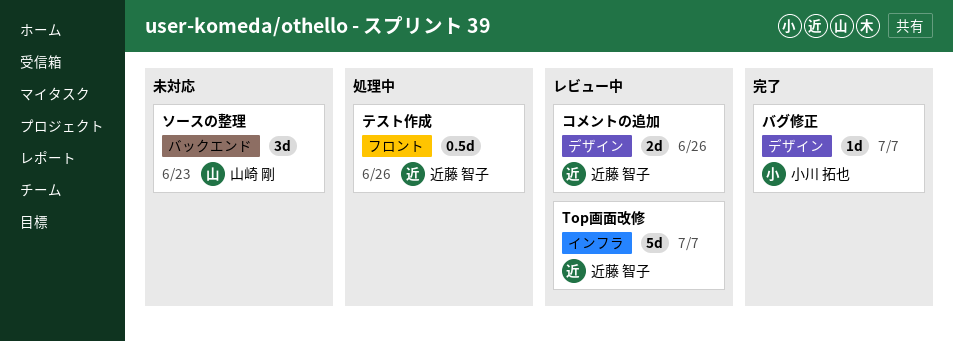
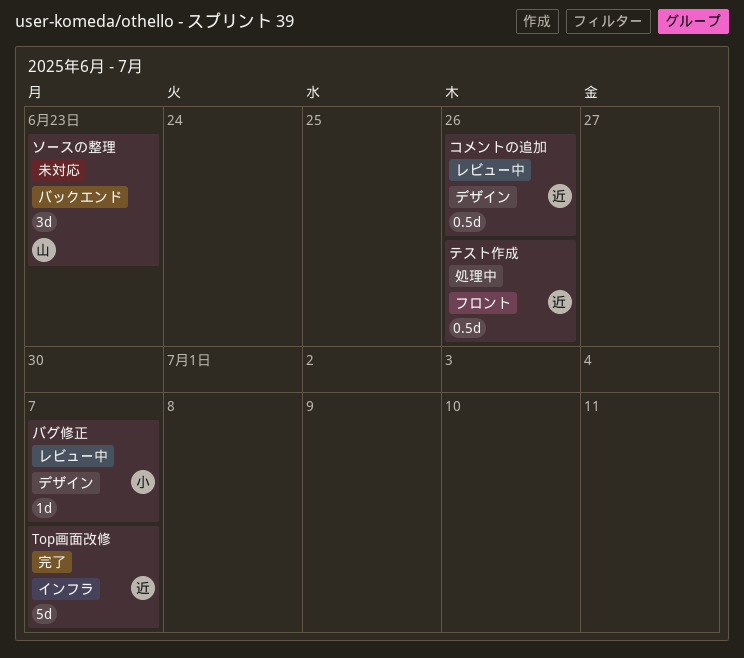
Top画面改修, status: レビュー中 -> 完了
コメントの追加, estimate: 2d -> 0.5d
バグ修正, status: 完了 -> レビュー中

